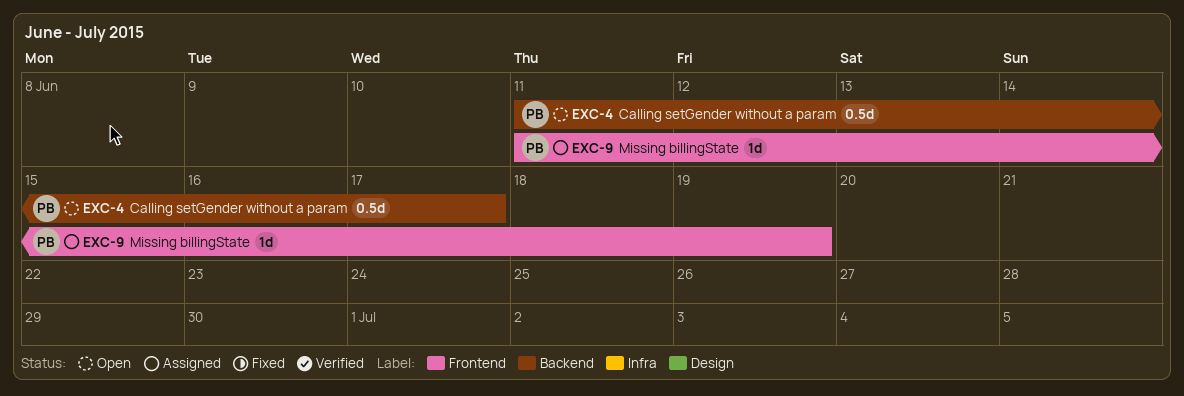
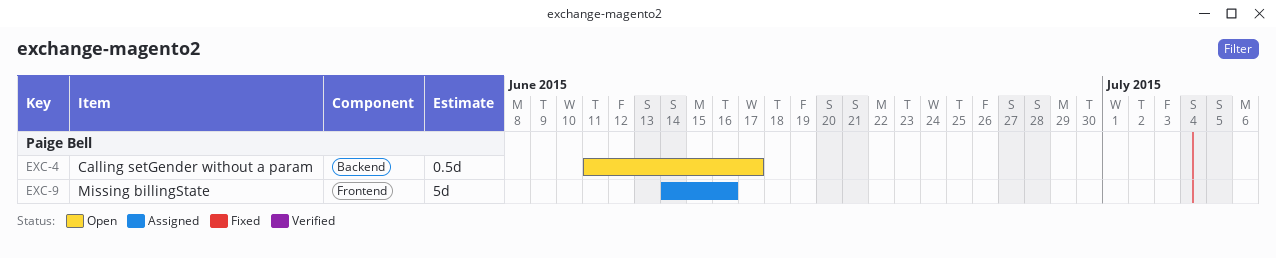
EXC-9, estimate: 1d -> 5d
EXC-9, start: Jun 11 -> Jun 14
EXC-9, due: Jun 19 -> Jun 16

